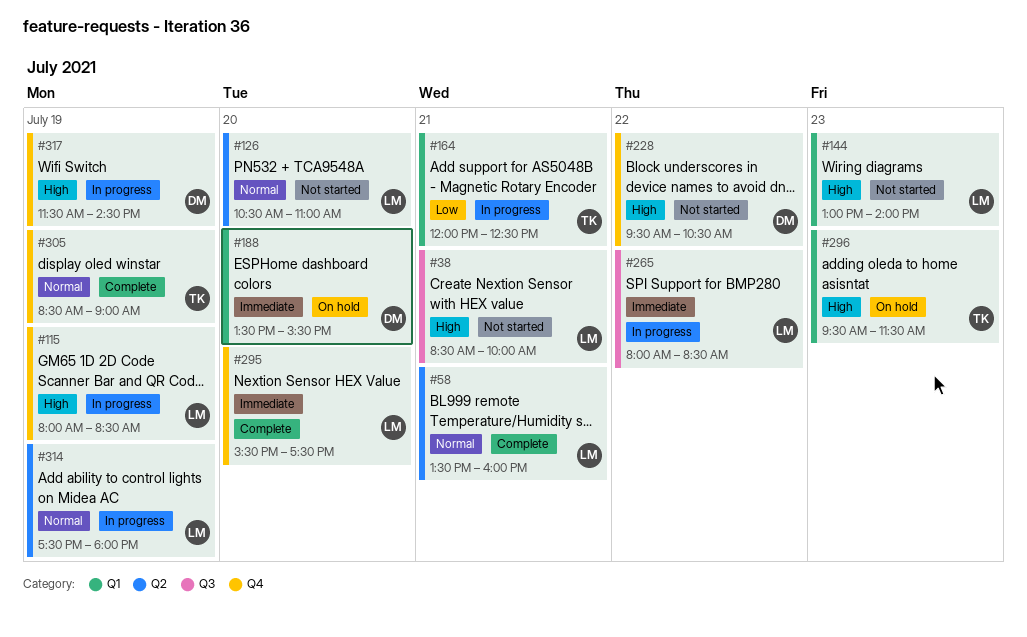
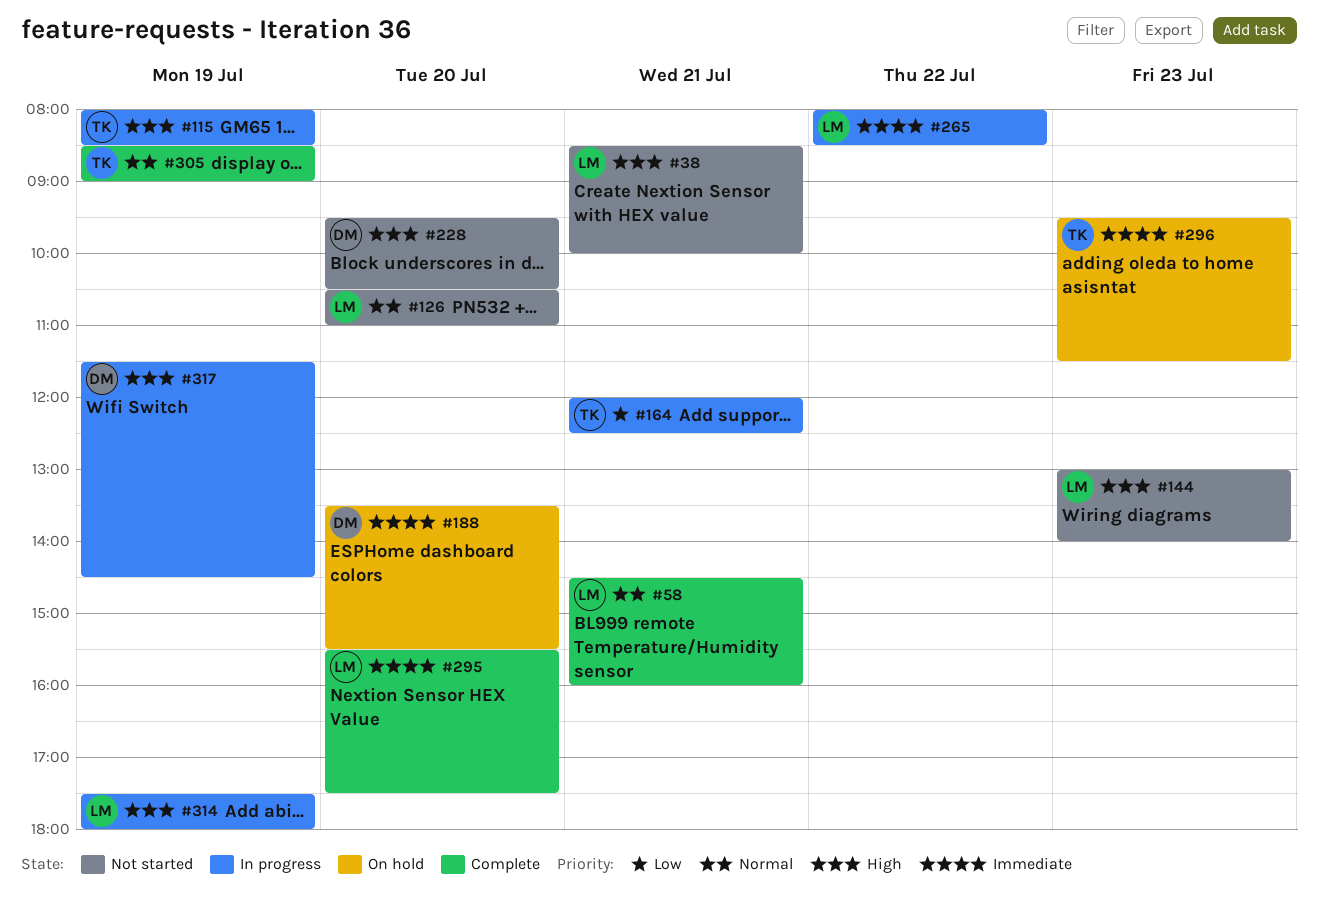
#58, begins: 13:30 -> 14:30
#115, owner: LM -> TK
#228, day: Jul 22 -> Jul 20
#296, priority: High -> Immediate
#314, priority: Normal -> High

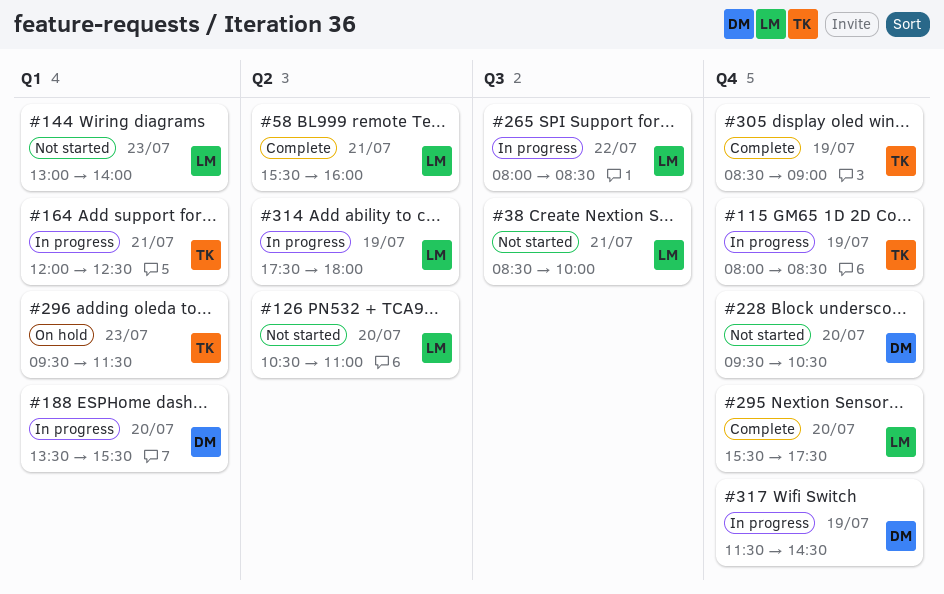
#58, begins: 14:30 -> 15:30
#188, status: On hold -> In progress

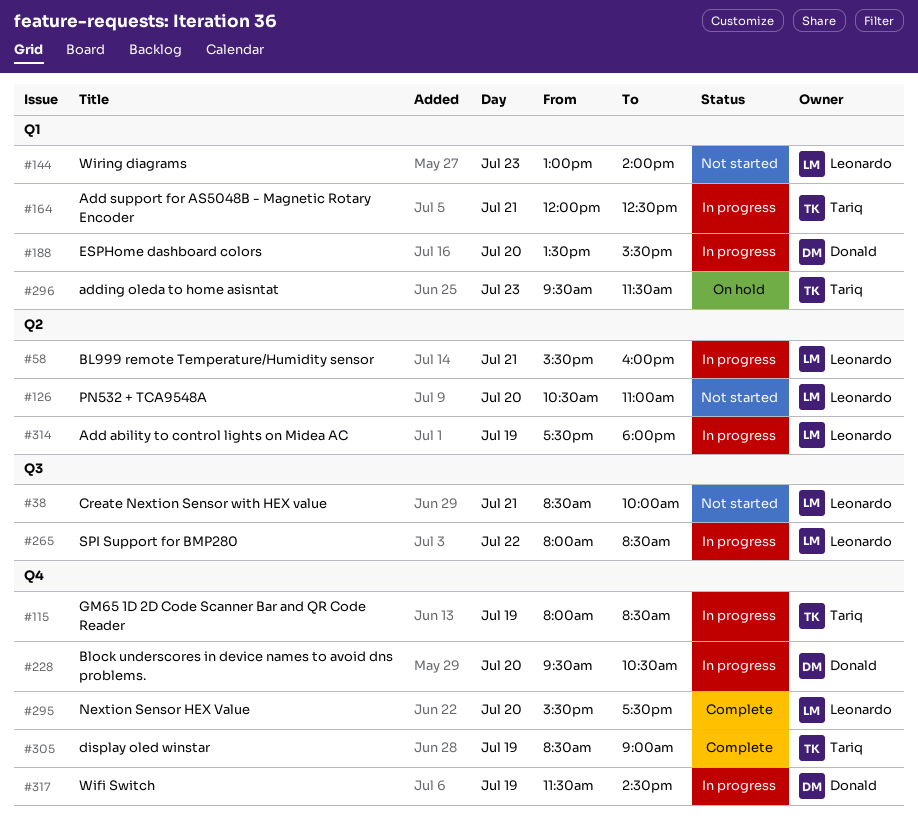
#58, status: Complete -> In progress
#228, status: Not started -> In progress

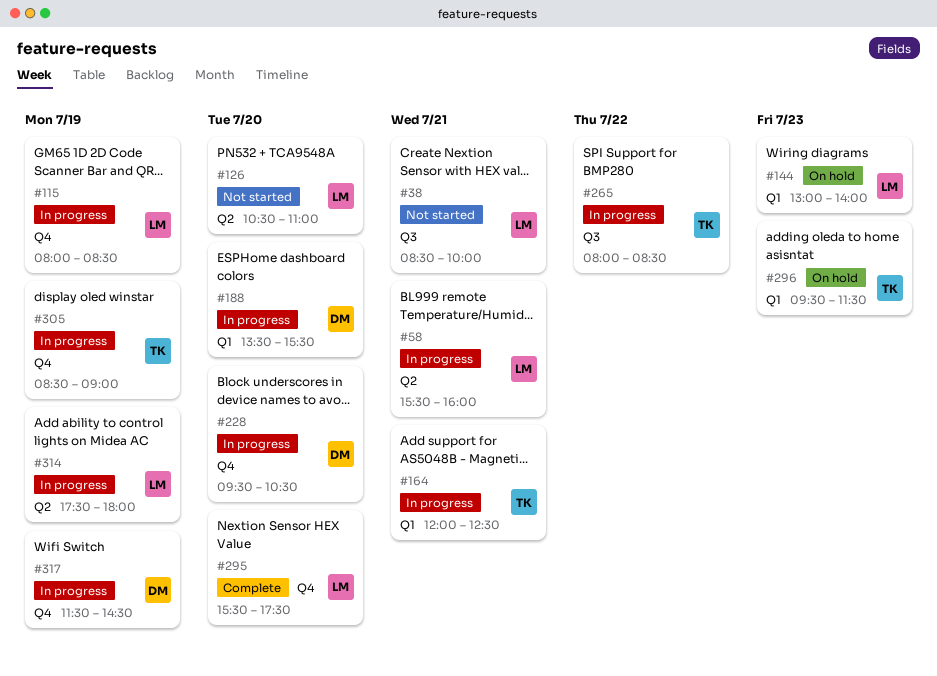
#115, owner: Tariq -> Leonardo
#144, status: Not started -> On hold
#265, owner: Leonardo -> Tariq
#305, status: Complete -> In progress

